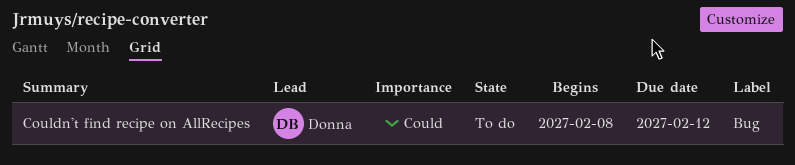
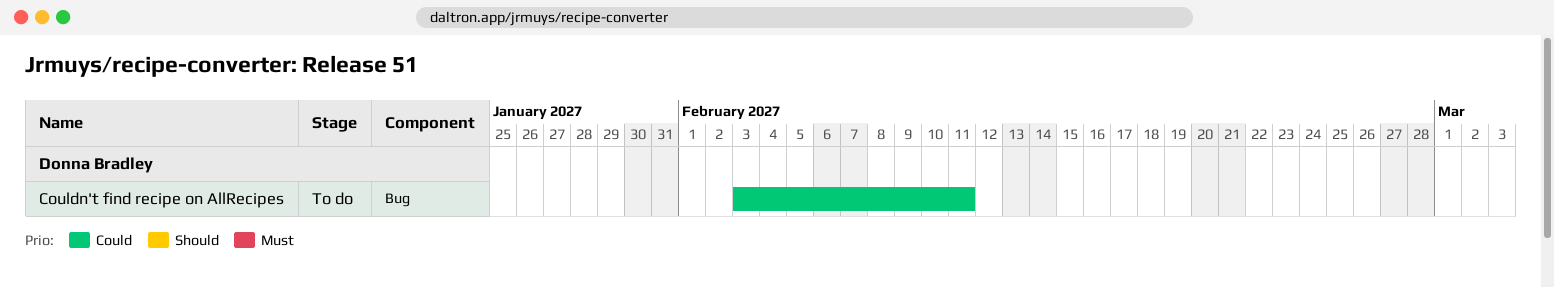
Couldn't find recipe on AllRecipes, start: Feb 8 -> Feb 3
Couldn't find recipe on AllRecipes, due: Feb 12 -> Feb 11

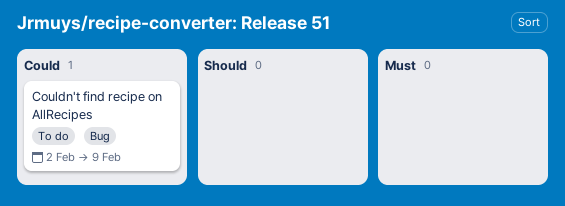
Couldn't find recipe on AllRecipes, start: Feb 3 -> Feb 2
Couldn't find recipe on AllRecipes, due: Feb 11 -> Feb 9

